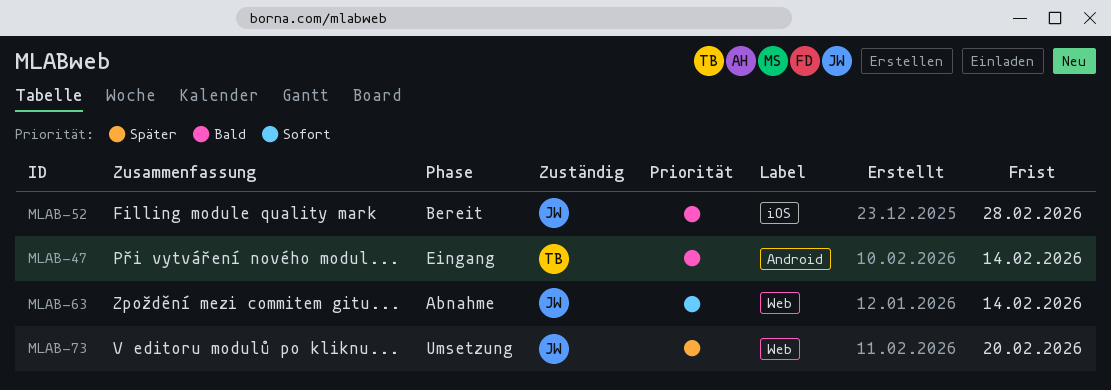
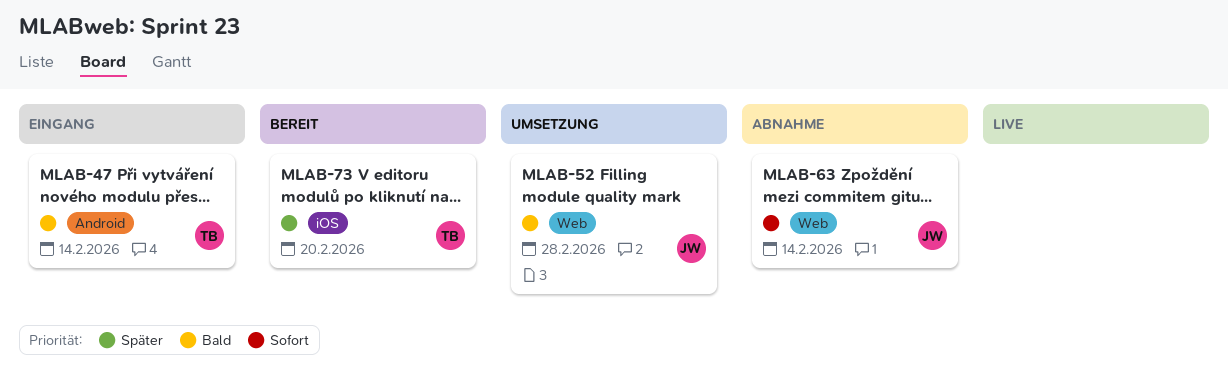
MLAB-52, status: Bereit -> Umsetzung
MLAB-52, label: iOS -> Web
MLAB-73, status: Umsetzung -> Bereit
MLAB-73, owner: JW -> TB
MLAB-73, label: Web -> iOS

